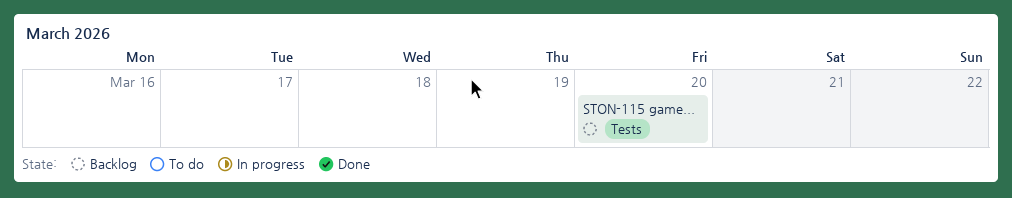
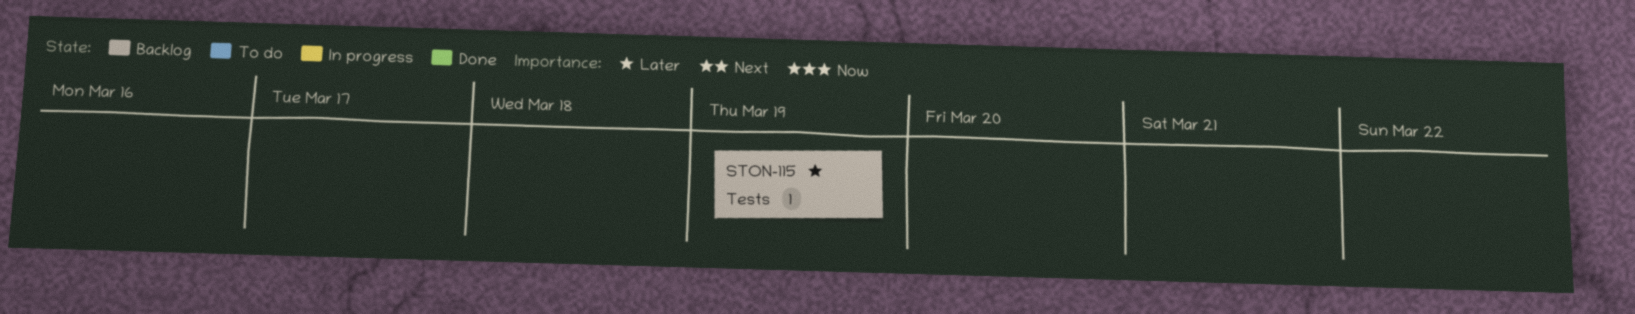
STON-115, due: Mar 20 -> Mar 19

